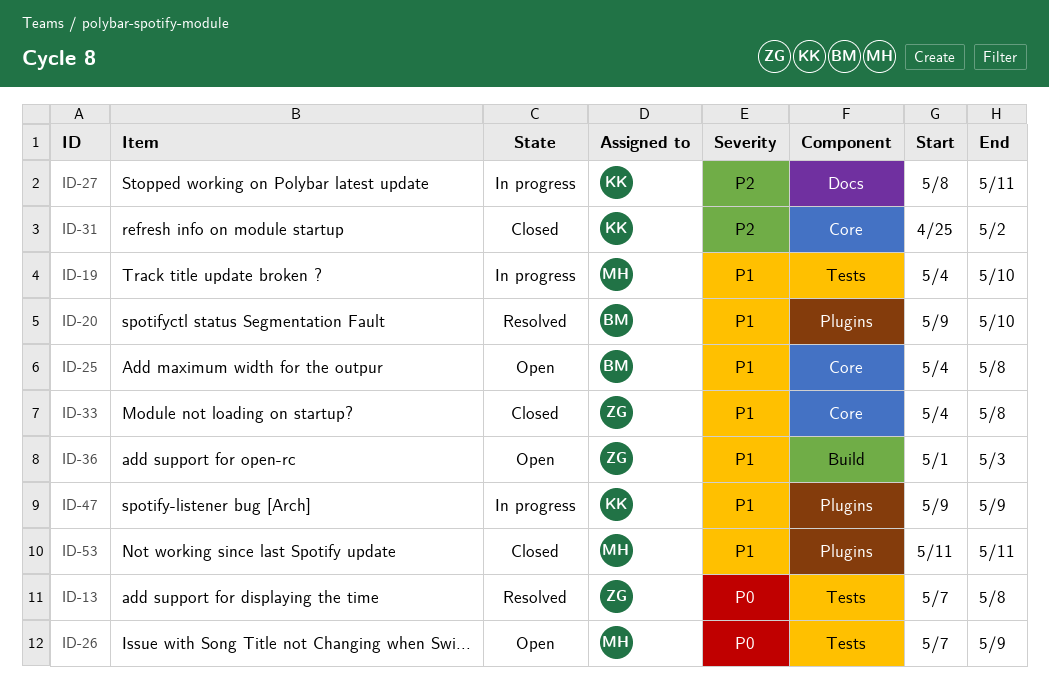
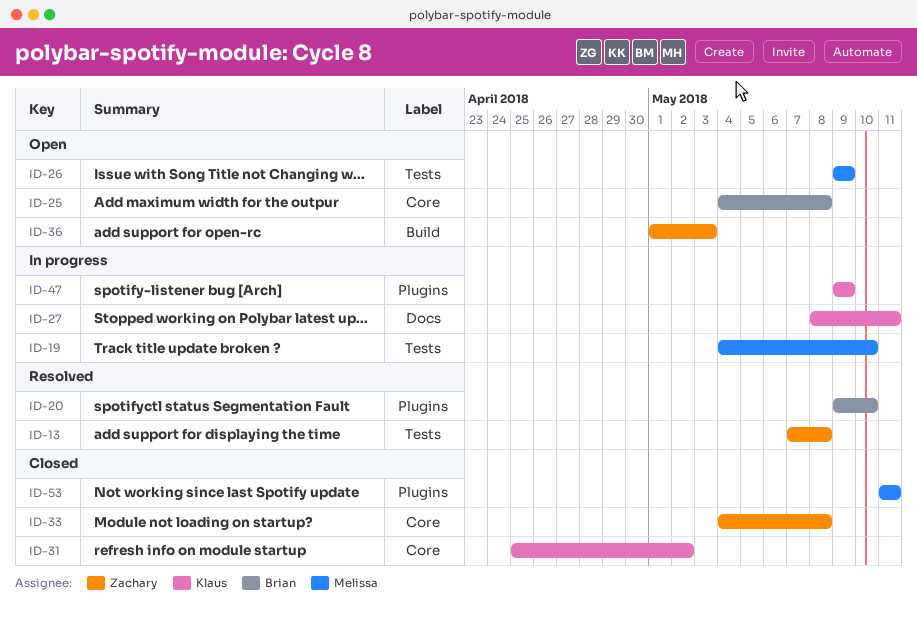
ID-26, start: May 7 -> May 9

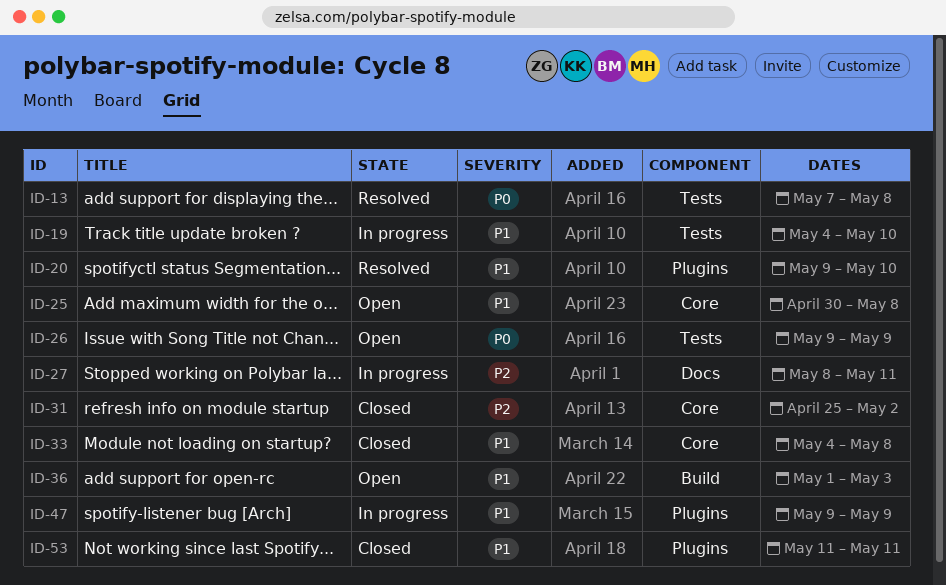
ID-25, start: May 4 -> Apr 30

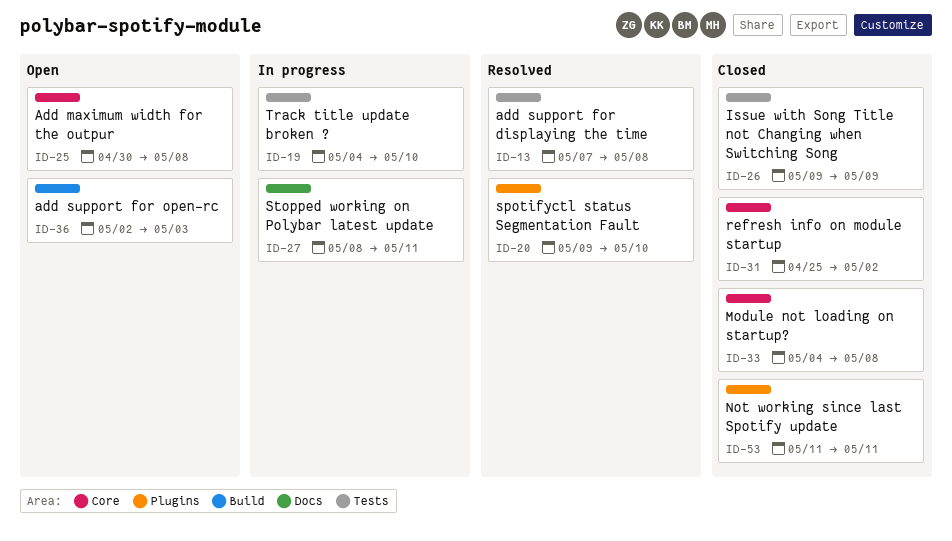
ID-26, status: Open -> Closed
ID-36, start: May 1 -> May 2
ID-47: present -> none

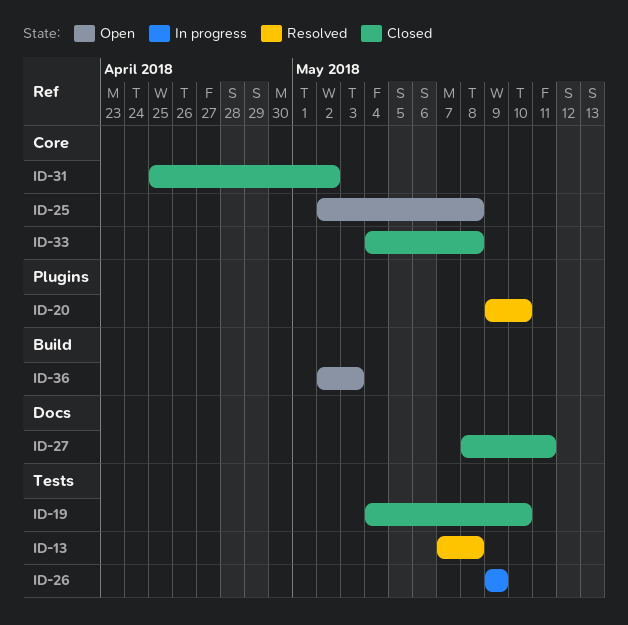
ID-19, status: In progress -> Closed
ID-25, start: Apr 30 -> May 2
ID-26, status: Closed -> In progress
ID-27, status: In progress -> Closed
ID-53: present -> none

